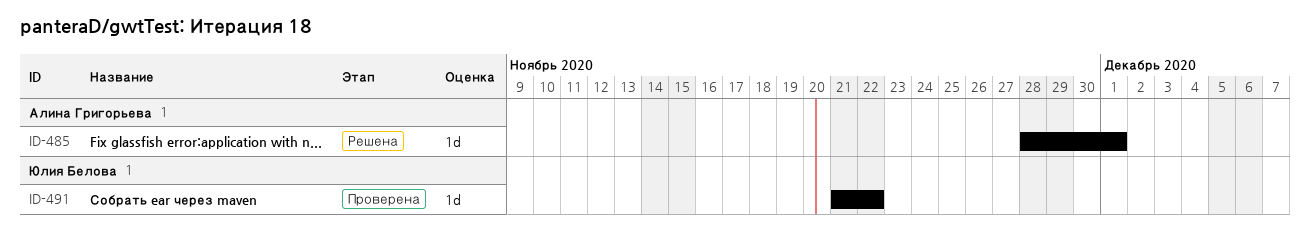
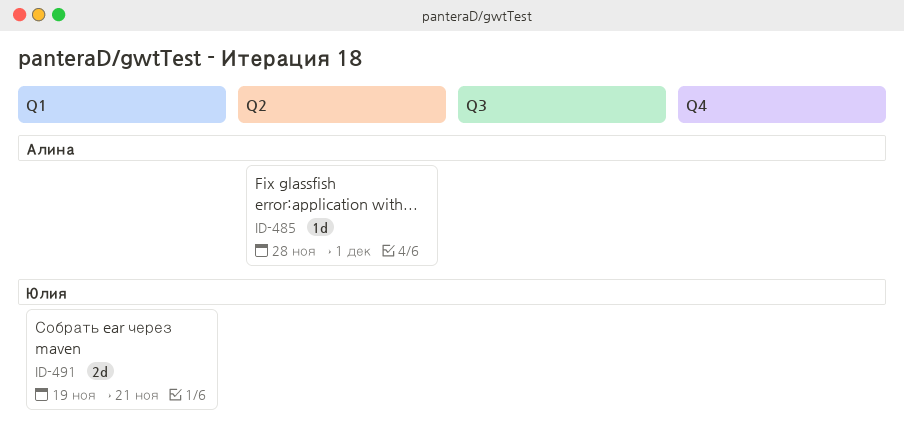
ID-491, estimate: 1d -> 2d
ID-491, start: Nov 21 -> Nov 19
ID-491, due: Nov 22 -> Nov 21

